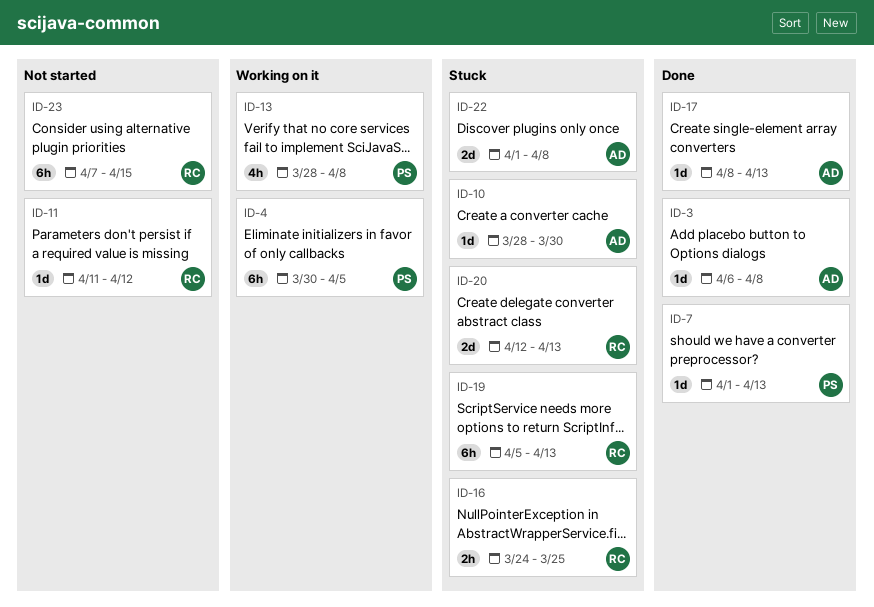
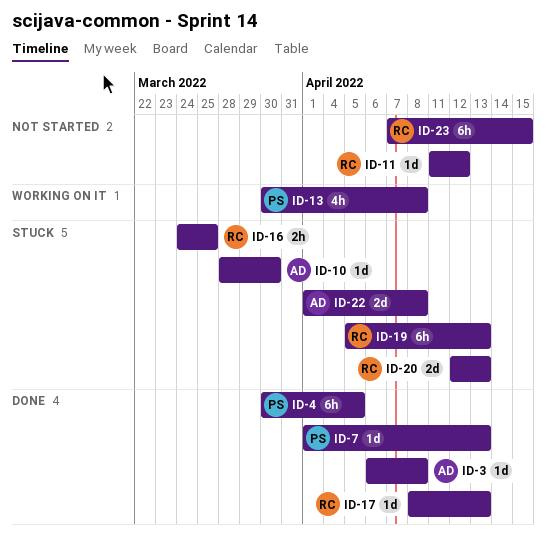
ID-4, status: Working on it -> Done
ID-13, start: Mar 28 -> Mar 30
ID-17, owner: AD -> RC

